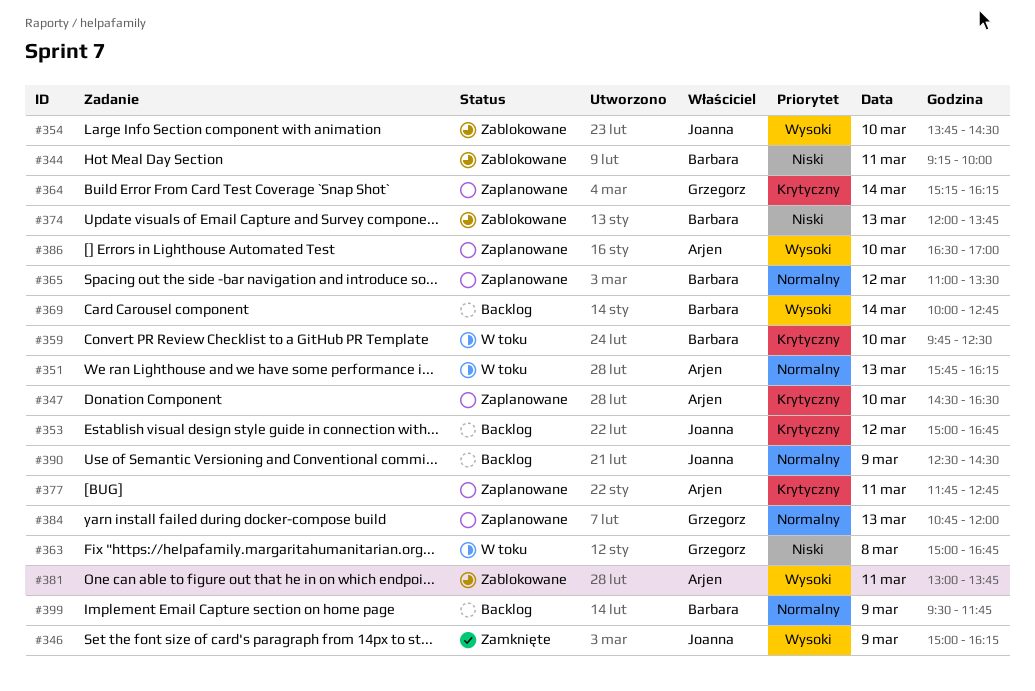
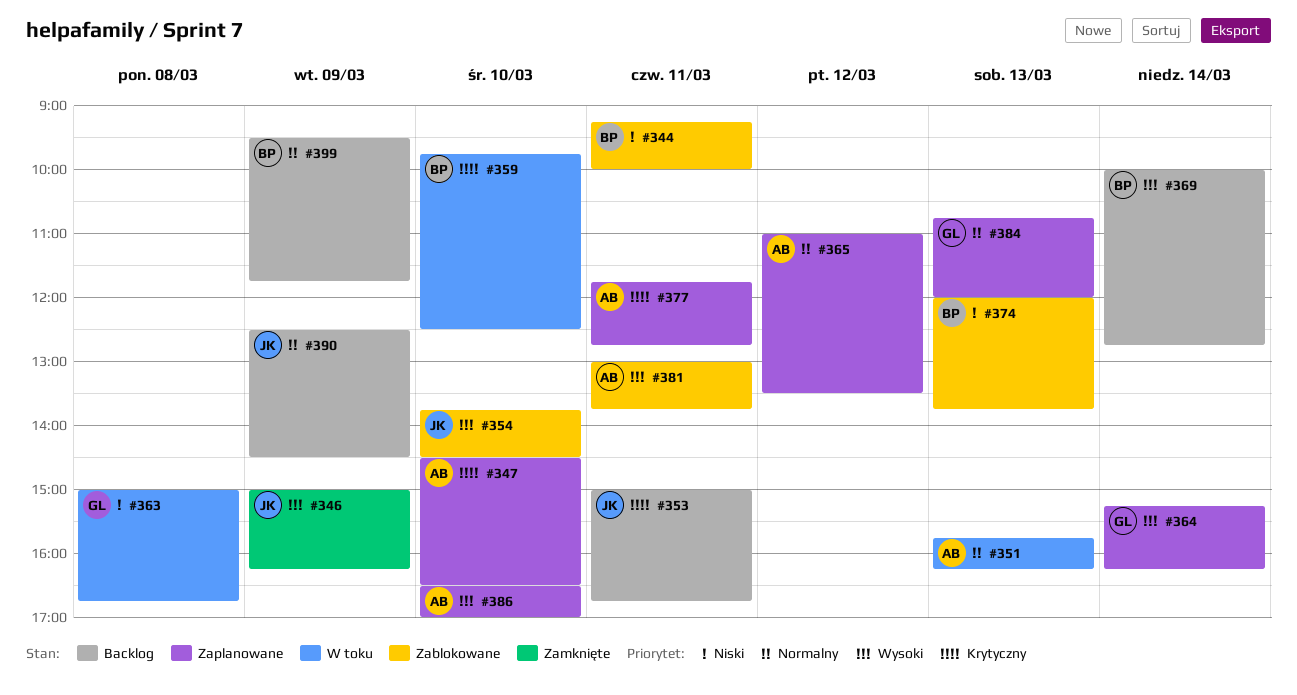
#353, day: Mar 12 -> Mar 11
#364, priority: Krytyczny -> Wysoki
#365, owner: Barbara -> Arjen

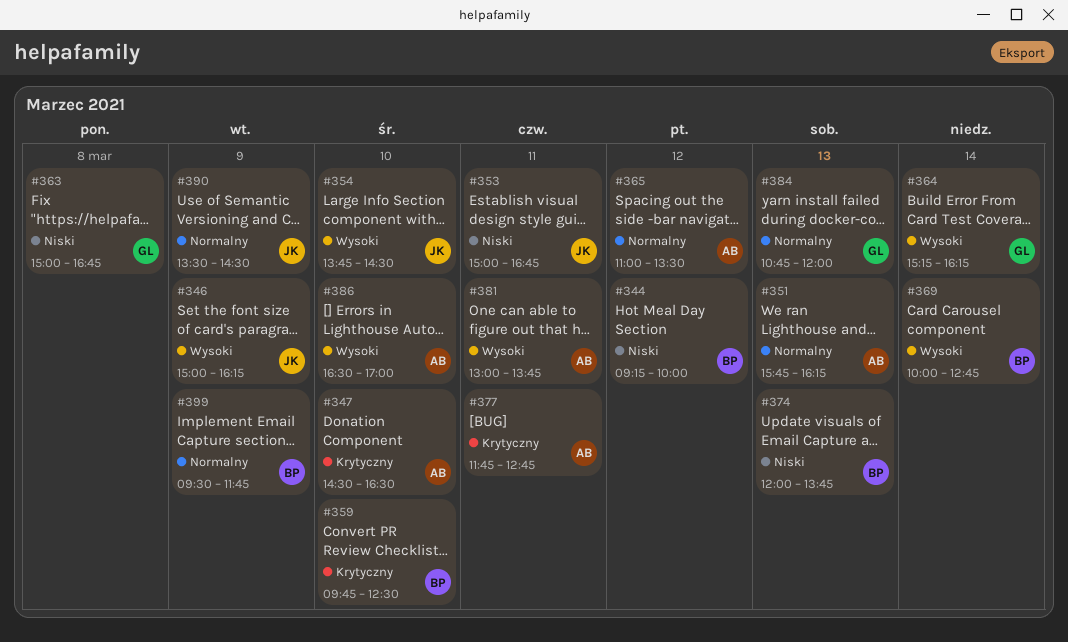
#344, day: Mar 11 -> Mar 12
#353, priority: Krytyczny -> Niski
#390, begins: 12:30 -> 13:30

